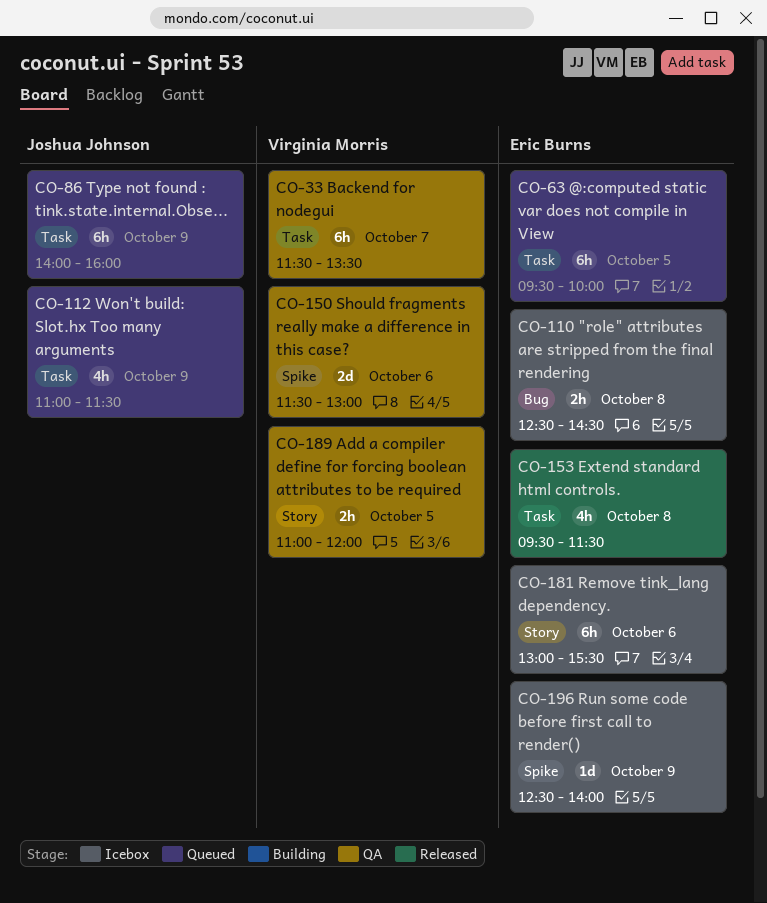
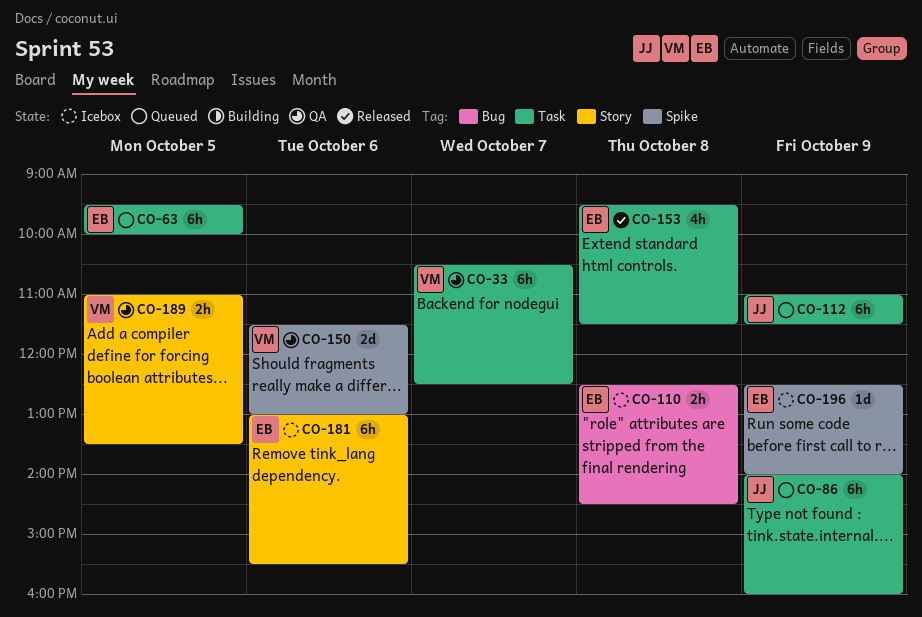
CO-33, begins: 11:30 -> 10:30
CO-33, ends: 13:30 -> 12:30
CO-112, estimate: 4h -> 6h
CO-189, ends: 12:00 -> 13:30

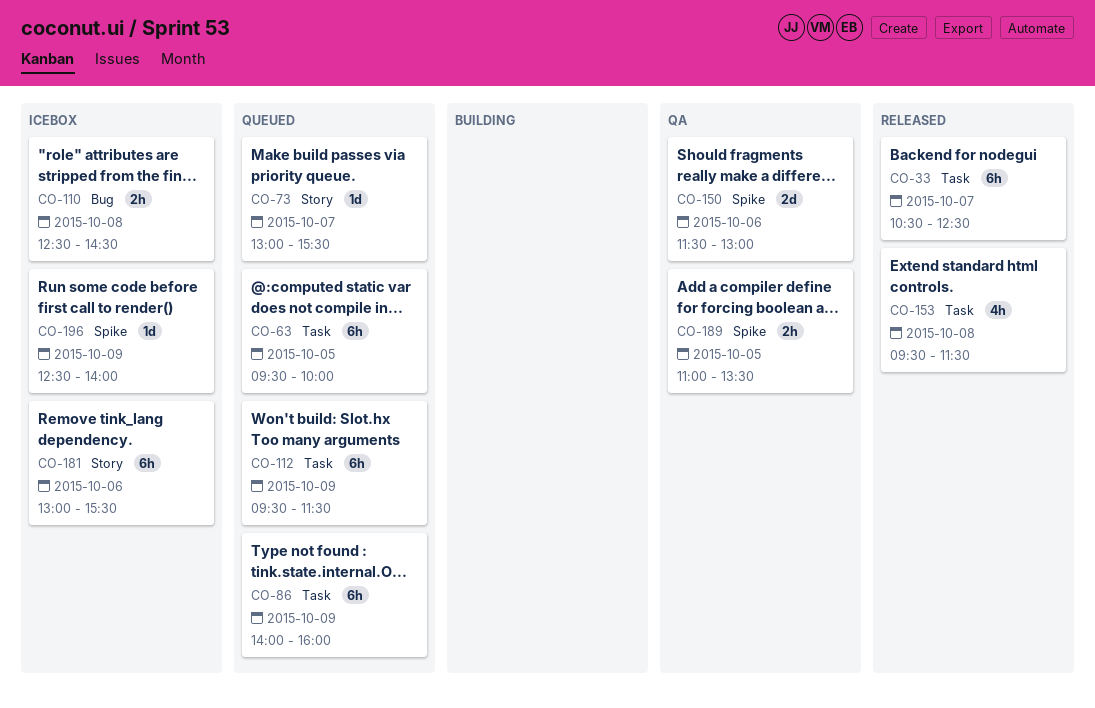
CO-33, status: QA -> Released
CO-73: none -> present
CO-112, begins: 11:00 -> 09:30
CO-189, label: Story -> Spike

